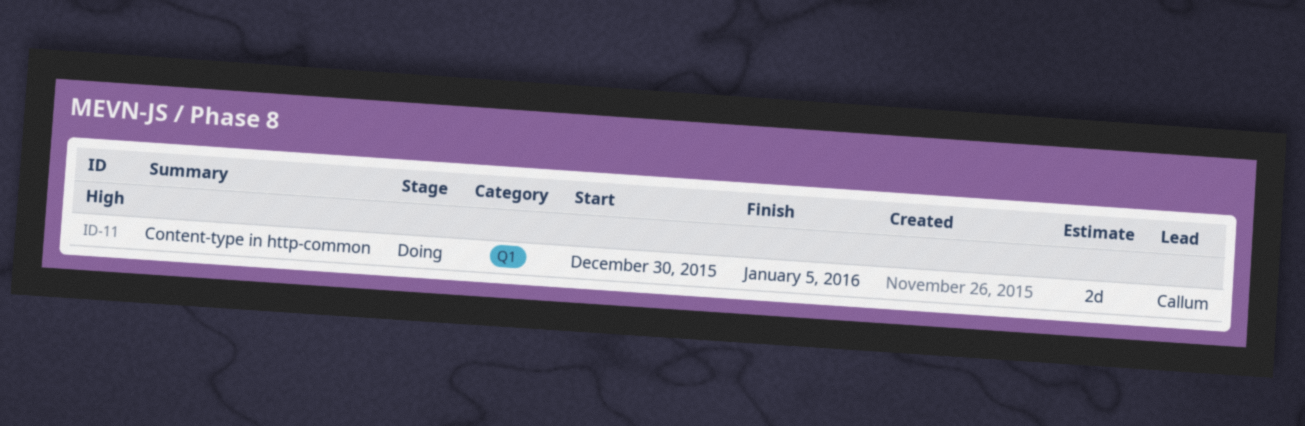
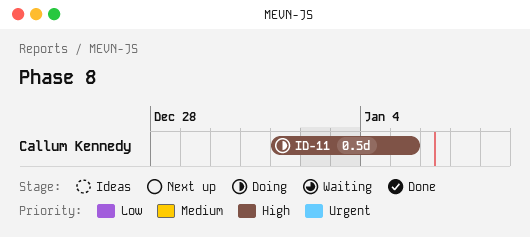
ID-11, estimate: 2d -> 0.5d
ID-11, start: Dec 30 -> Jan 1

